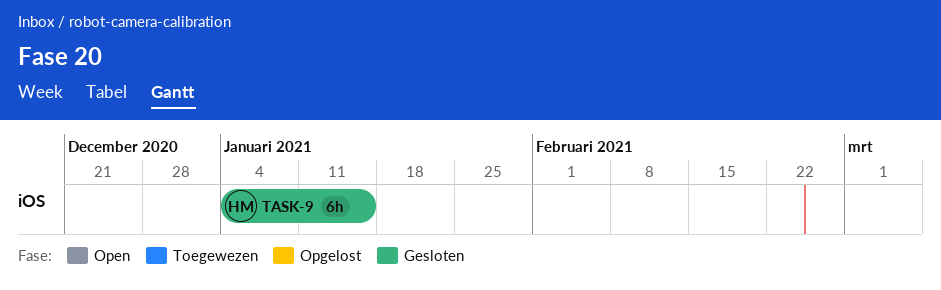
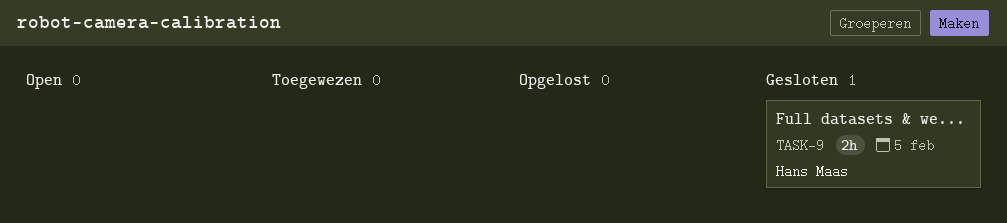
TASK-9, estimate: 6h -> 2h
TASK-9, due: Jan 15 -> Feb 5

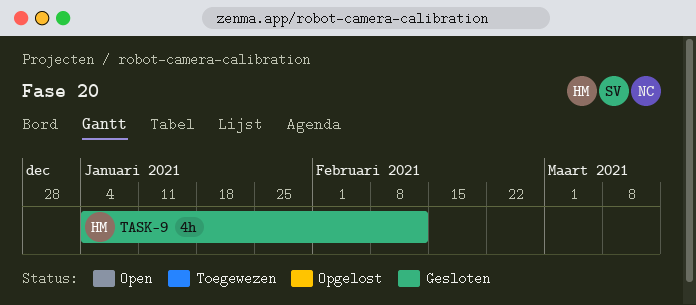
TASK-9, estimate: 2h -> 4h
TASK-9, due: Feb 5 -> Feb 12

